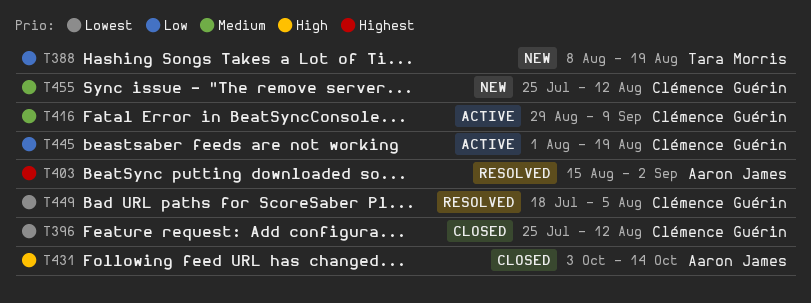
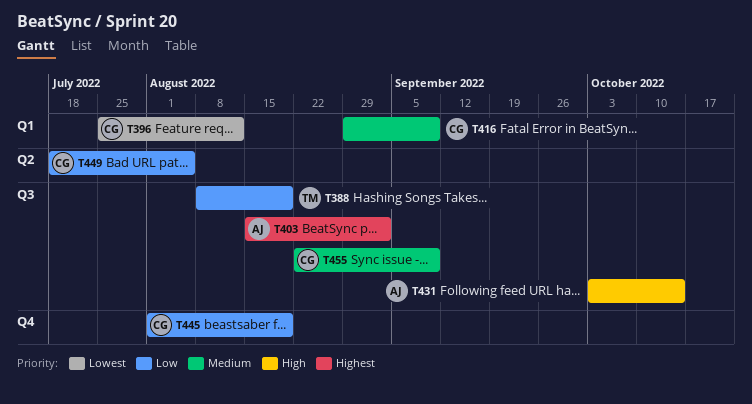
T449, priority: Lowest -> Low
T455, start: Jul 25 -> Aug 22
T455, due: Aug 12 -> Sep 9

